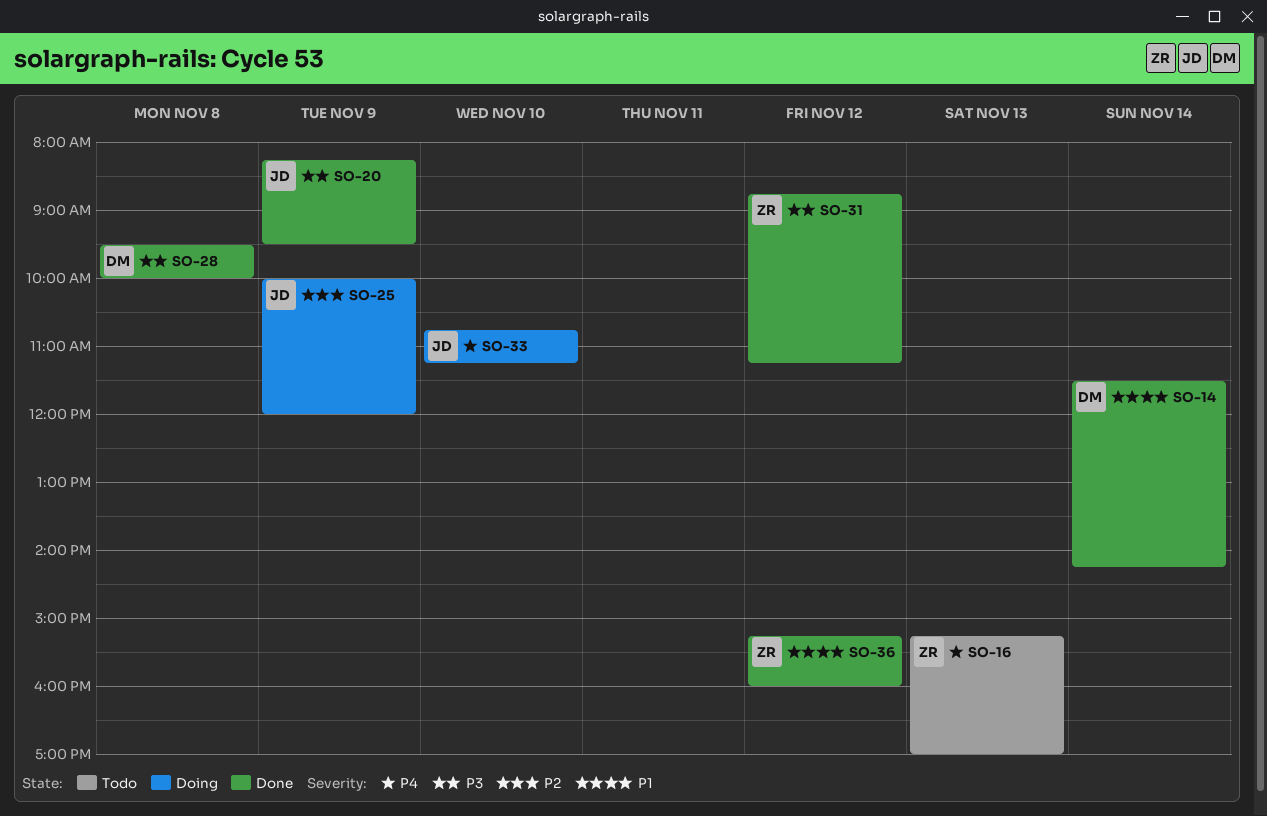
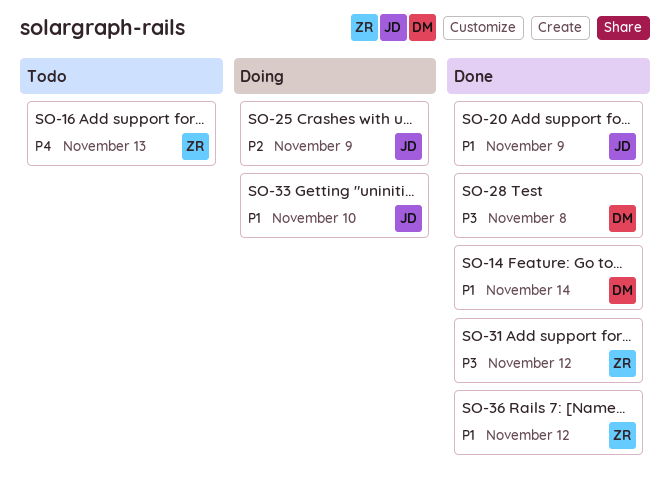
SO-20, priority: P3 -> P1
SO-33, priority: P4 -> P1

